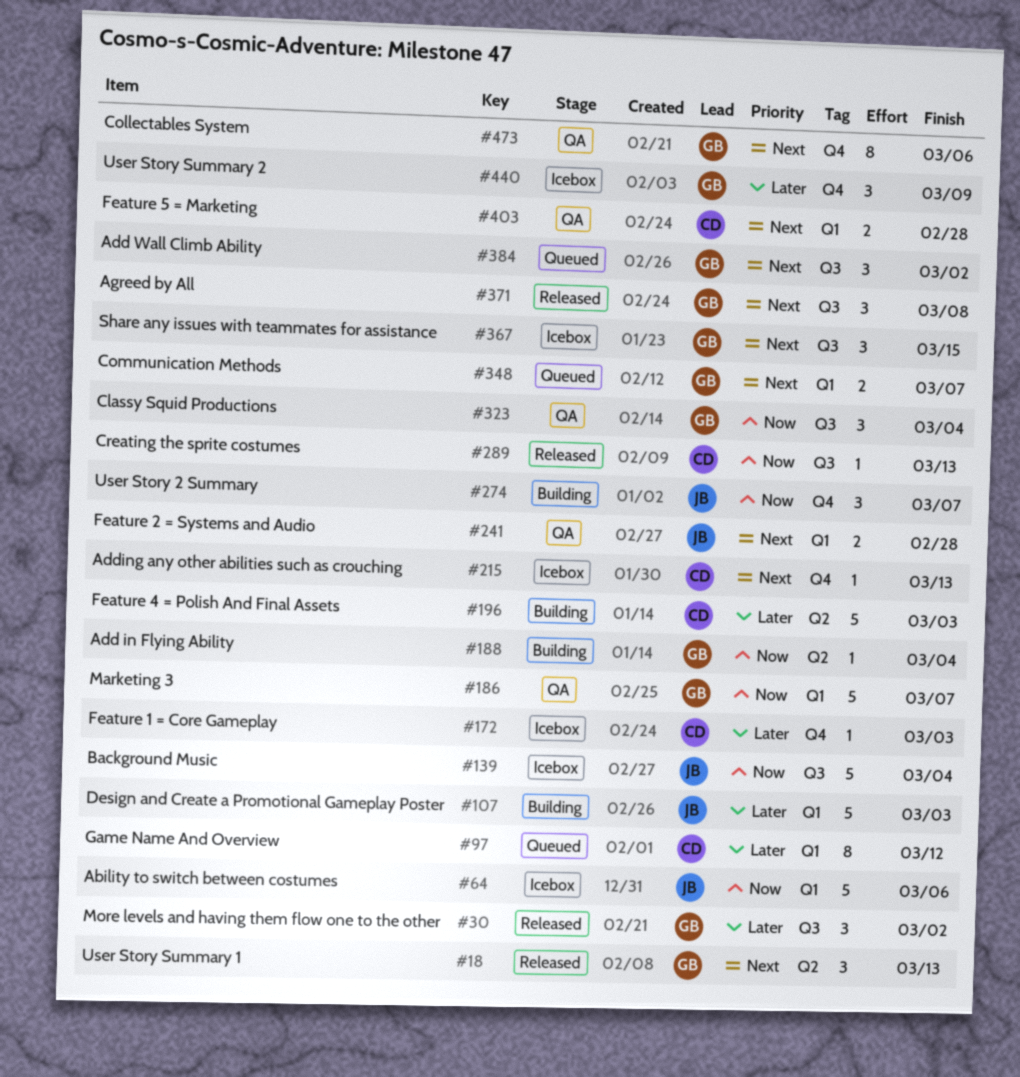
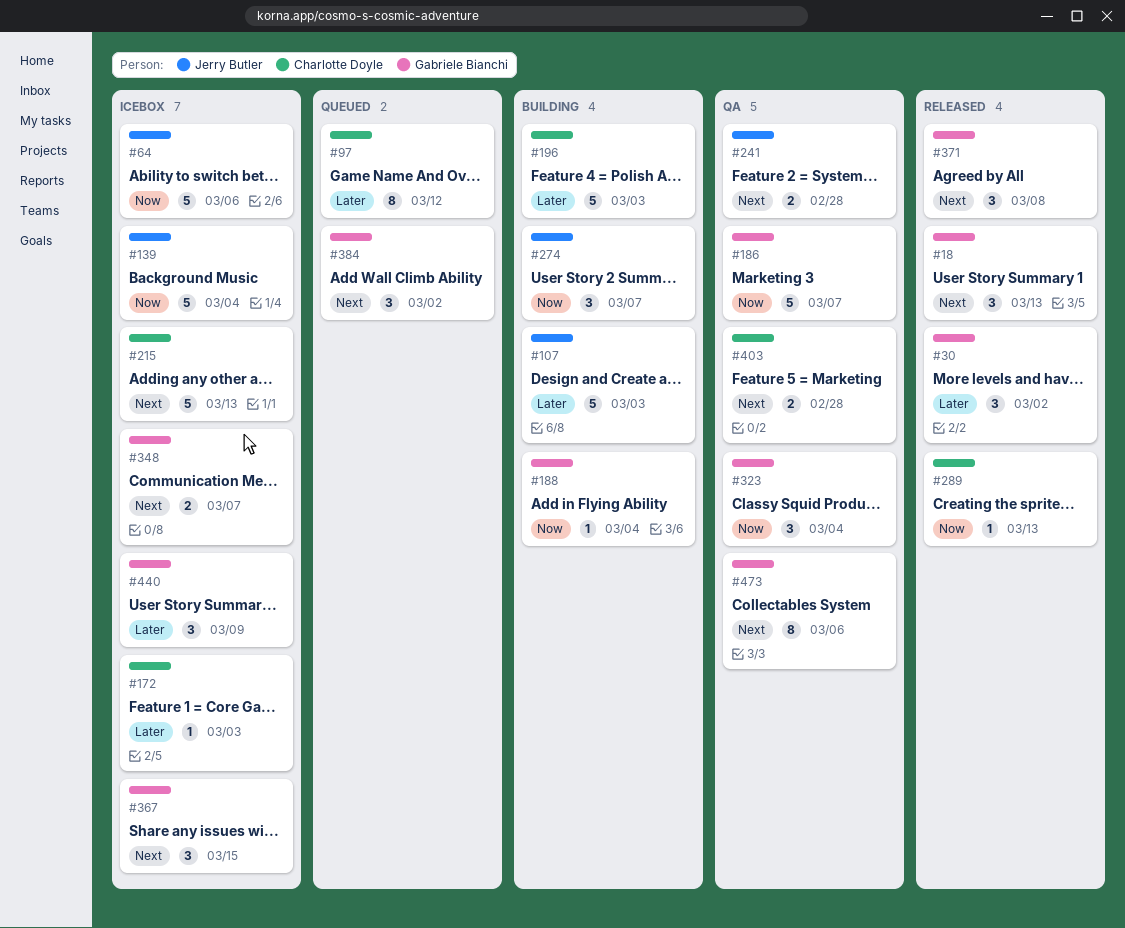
#215, estimate: 1 -> 5
#348, status: Queued -> Icebox

